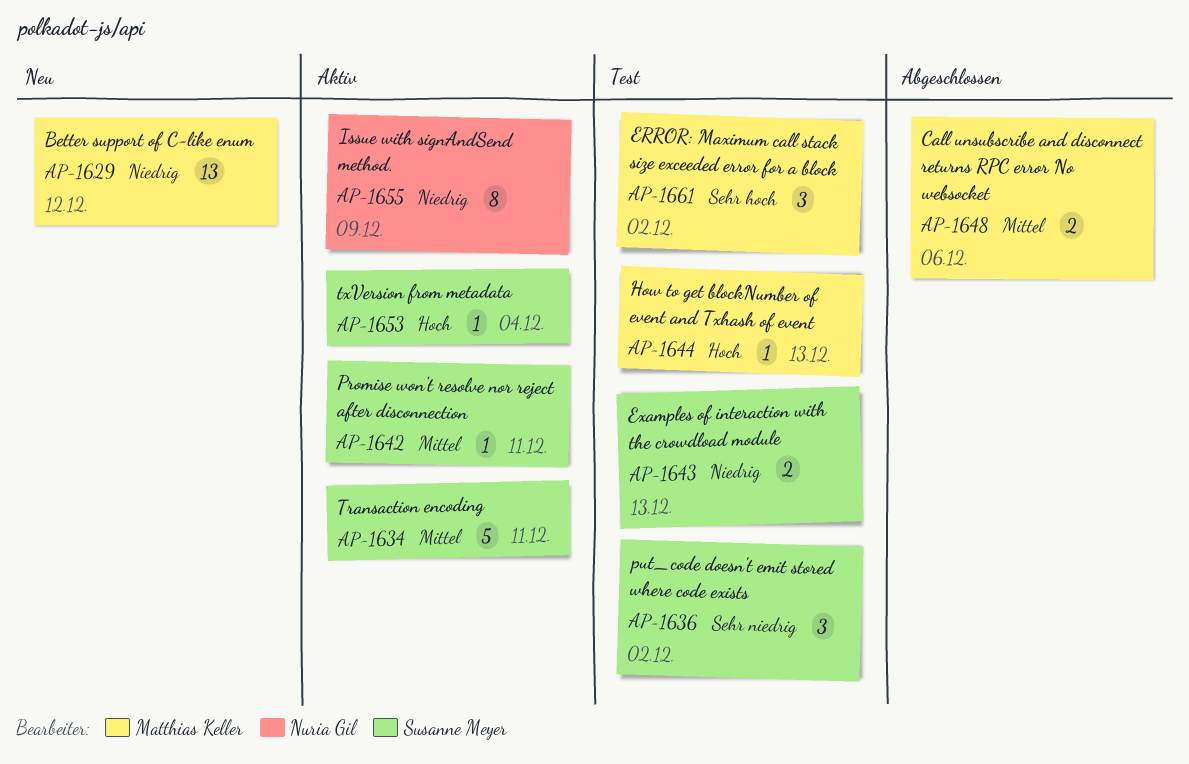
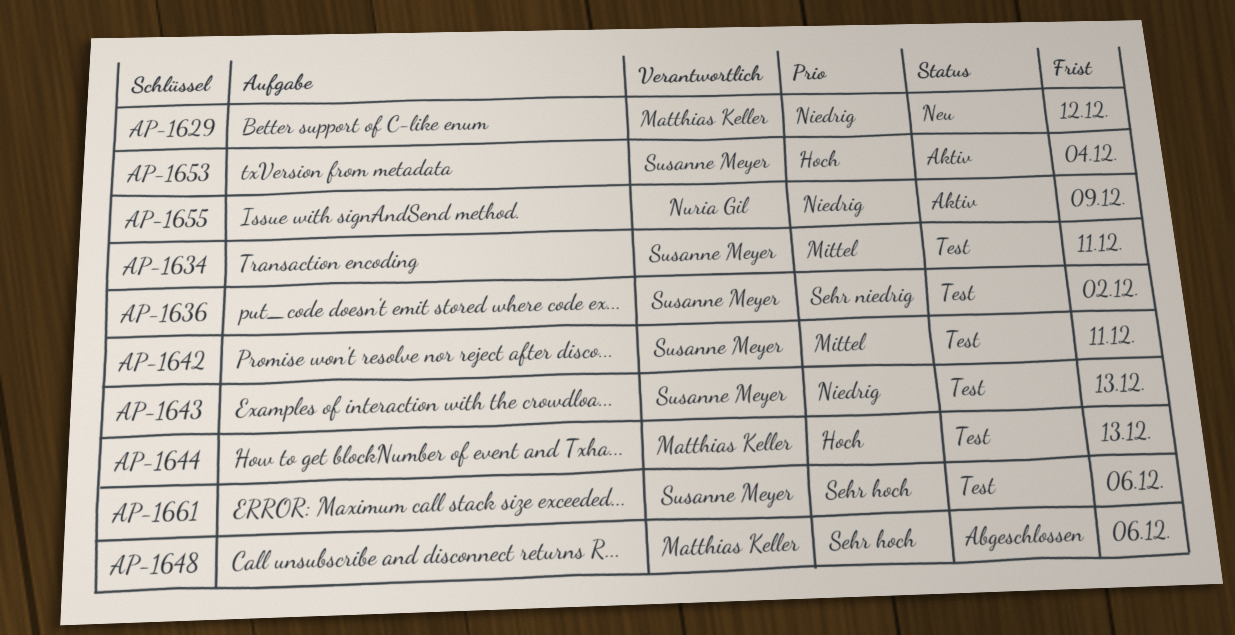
AP-1634, status: Aktiv -> Test
AP-1642, status: Aktiv -> Test
AP-1648, priority: Mittel -> Sehr hoch
AP-1661, owner: Matthias Keller -> Susanne Meyer
AP-1661, due: Dec 2 -> Dec 6

